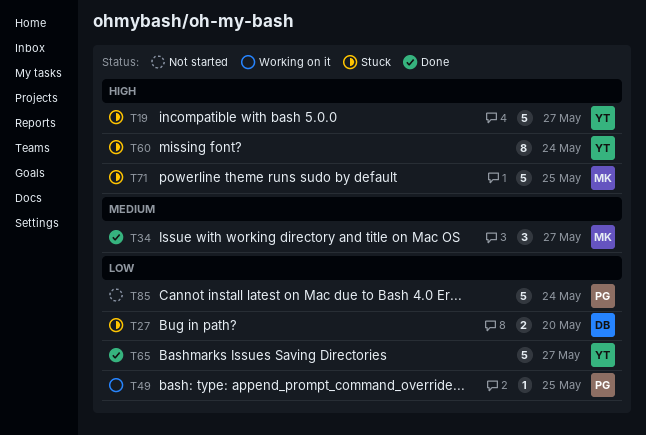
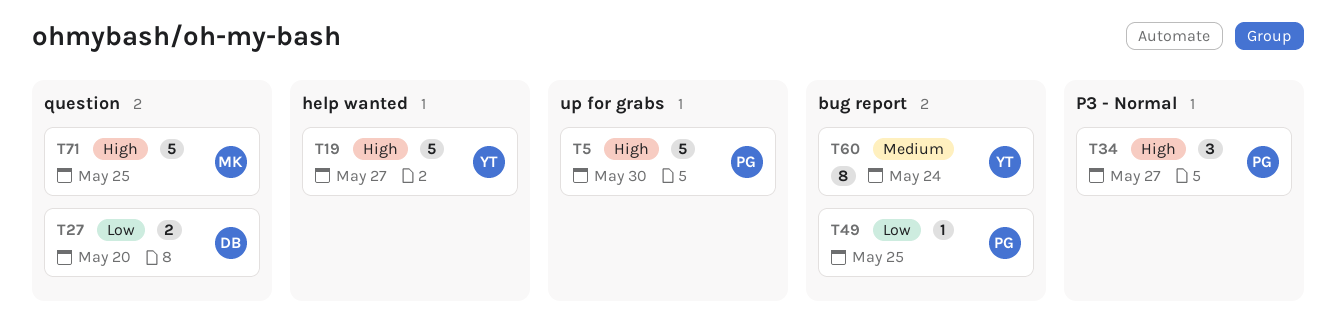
T5: none -> present
T34, owner: MK -> PG
T34, priority: Medium -> High
T60, priority: High -> Medium
T65: present -> none
T85: present -> none

